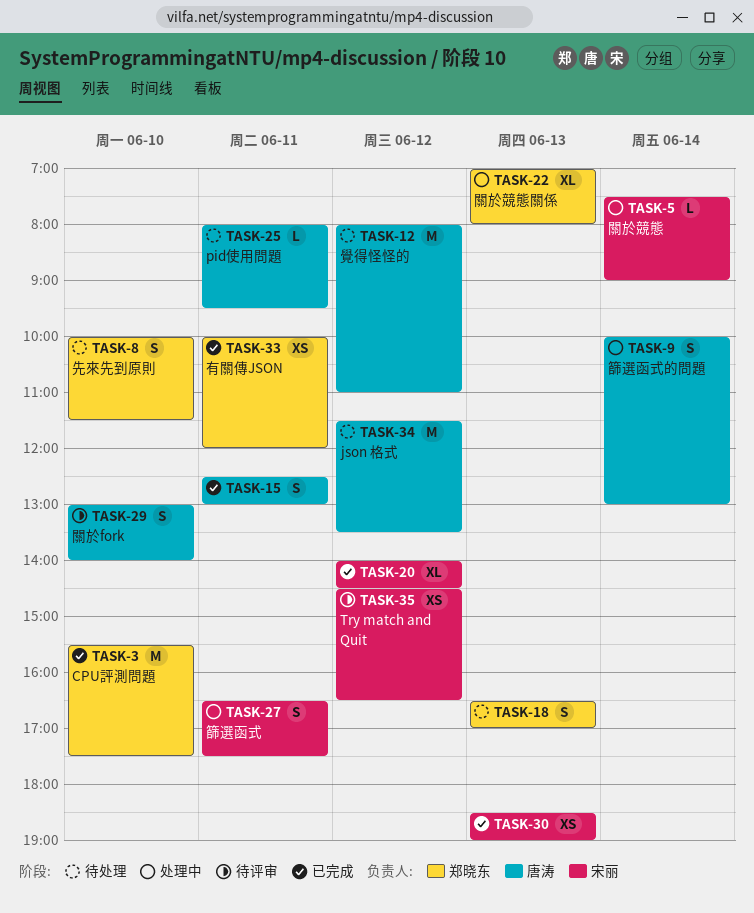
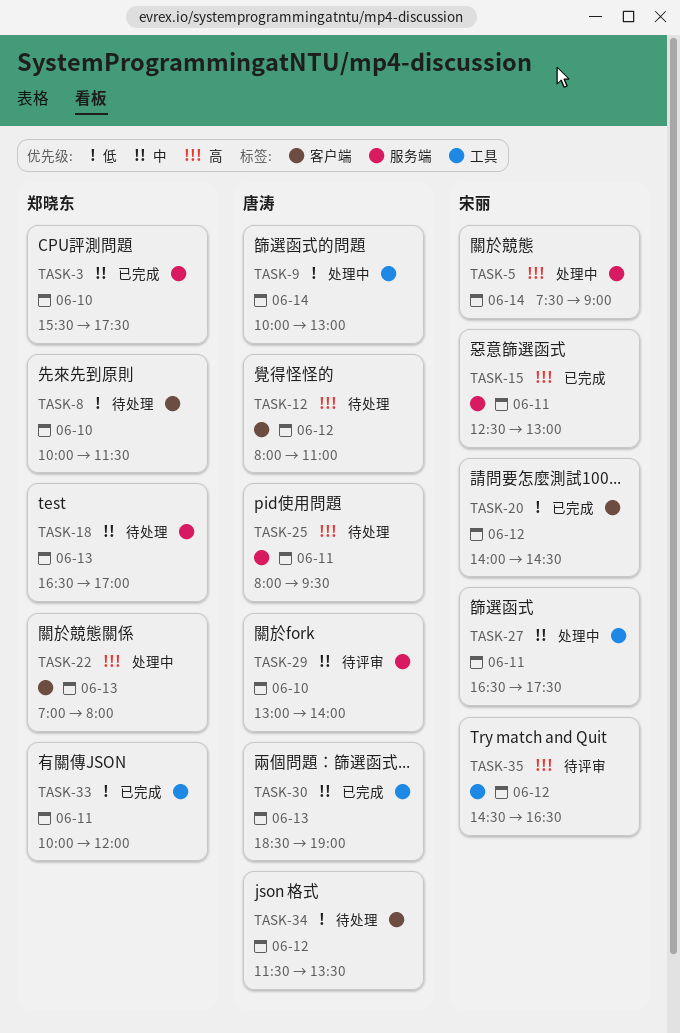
TASK-15, owner: 唐涛 -> 宋丽
TASK-30, owner: 宋丽 -> 唐涛

